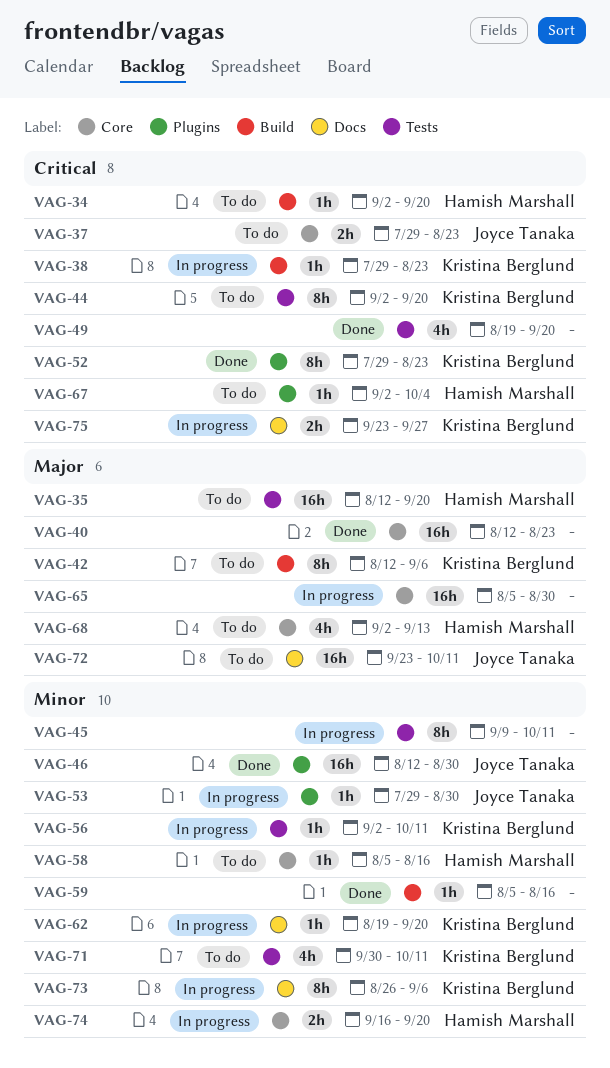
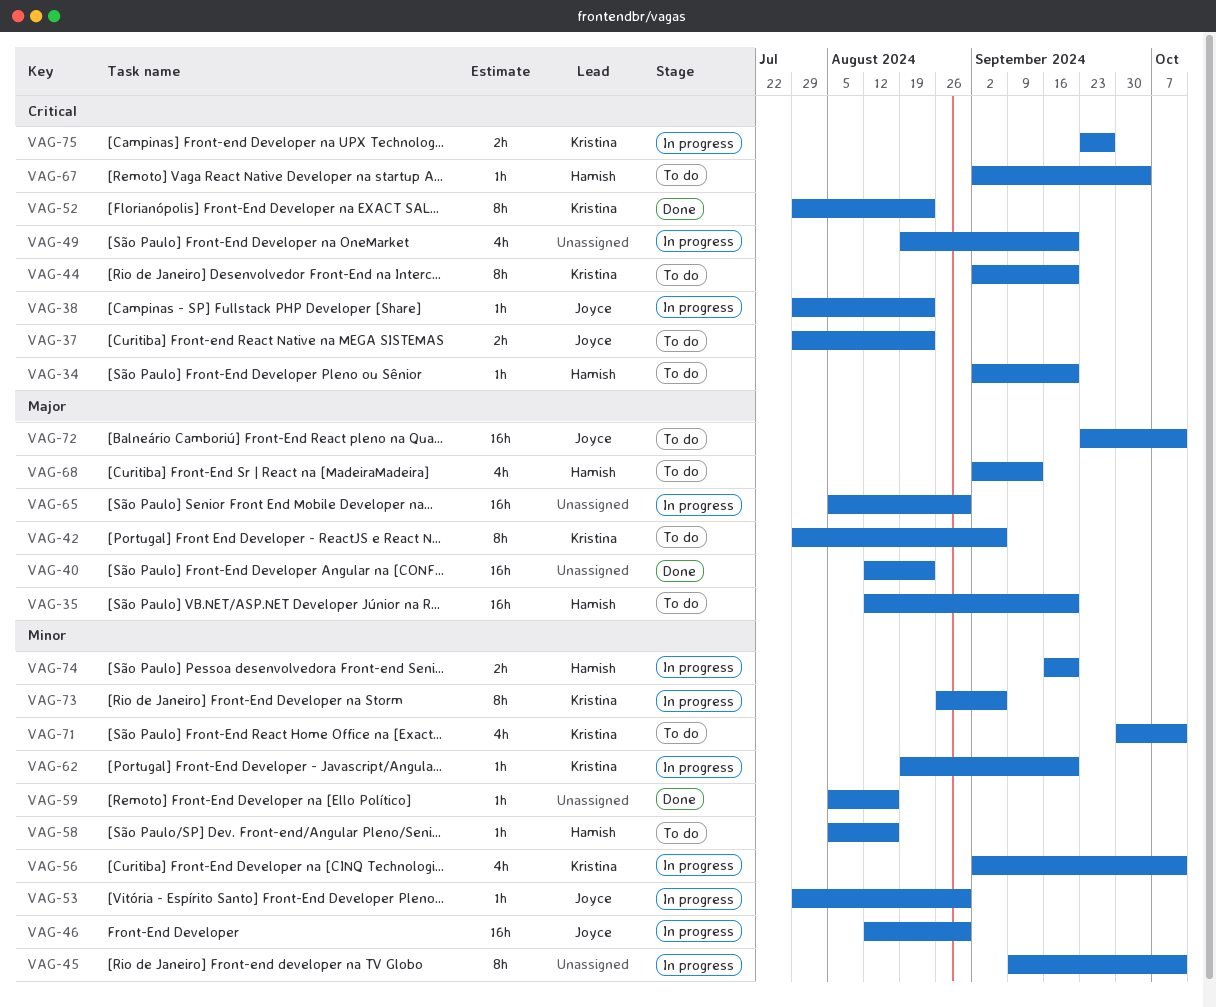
VAG-38, owner: Kristina Berglund -> Joyce Tanaka
VAG-42, start: Aug 12 -> Jul 29
VAG-46, status: Done -> In progress
VAG-49, status: Done -> In progress
VAG-56, estimate: 1h -> 4h

